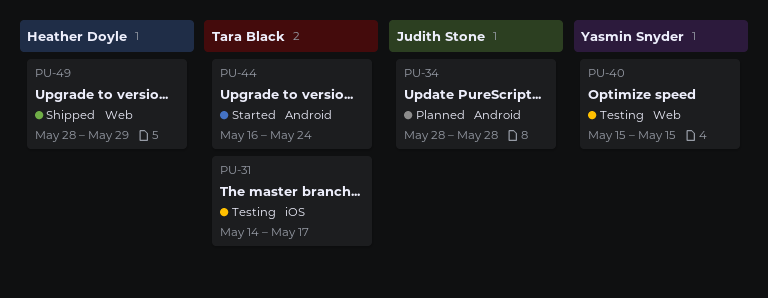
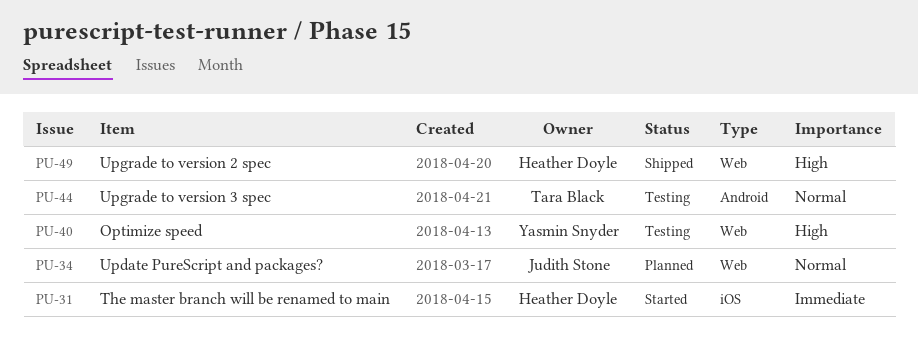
PU-31, status: Testing -> Started
PU-31, owner: Tara Black -> Heather Doyle
PU-34, label: Android -> Web
PU-44, status: Started -> Testing

